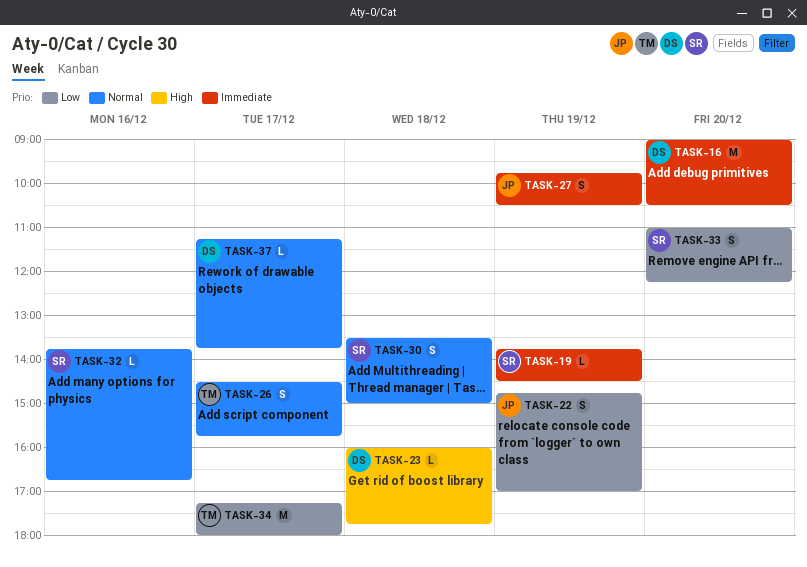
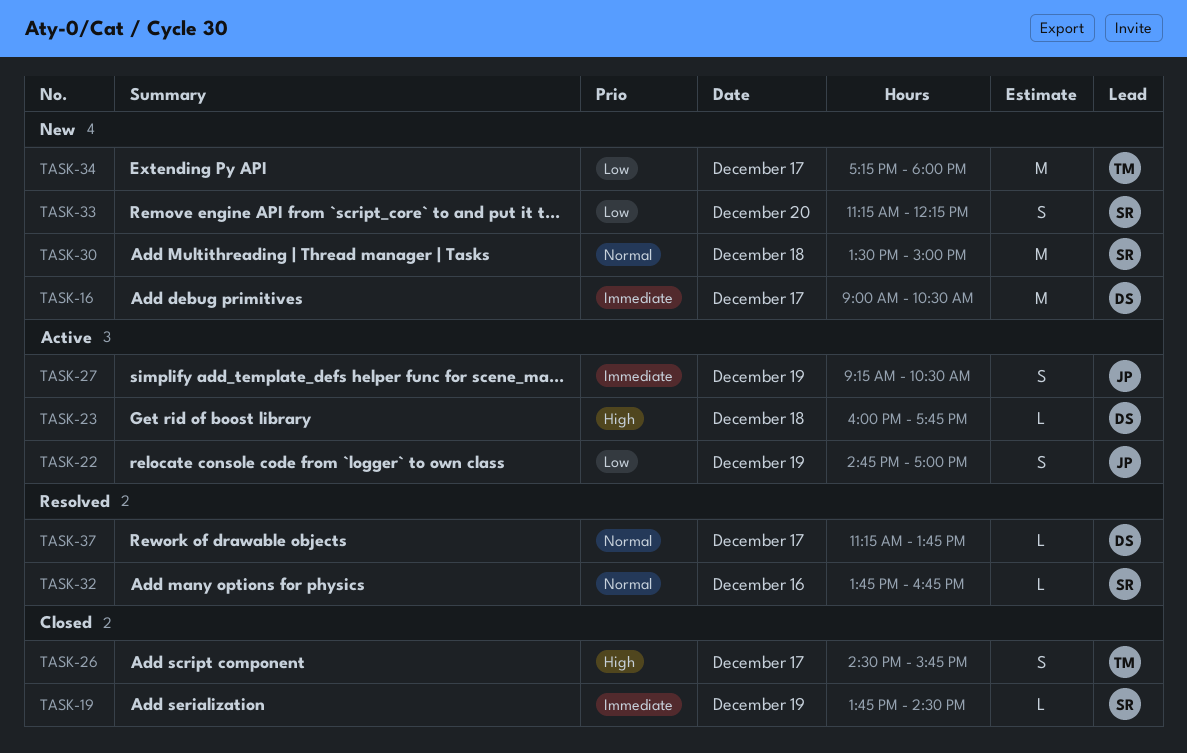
TASK-16, day: Dec 20 -> Dec 17
TASK-26, priority: Normal -> High
TASK-27, begins: 09:45 -> 09:15
TASK-30, estimate: S -> M
TASK-33, begins: 11:00 -> 11:15

